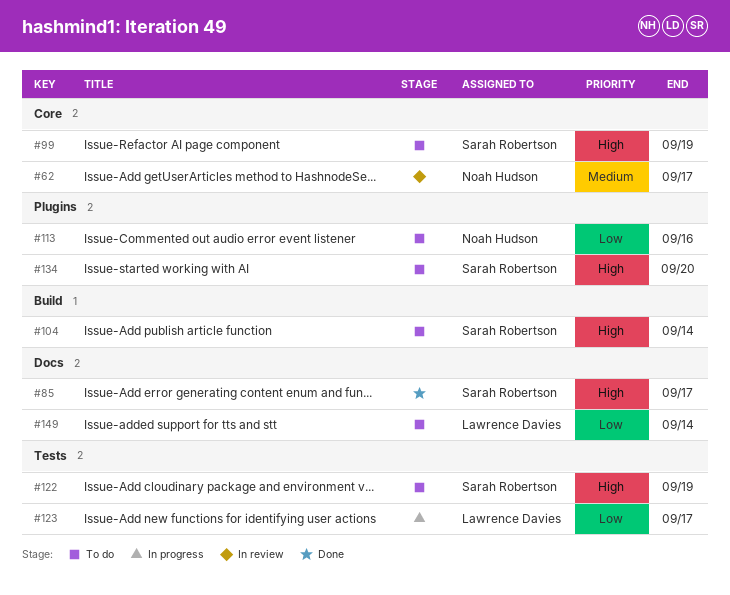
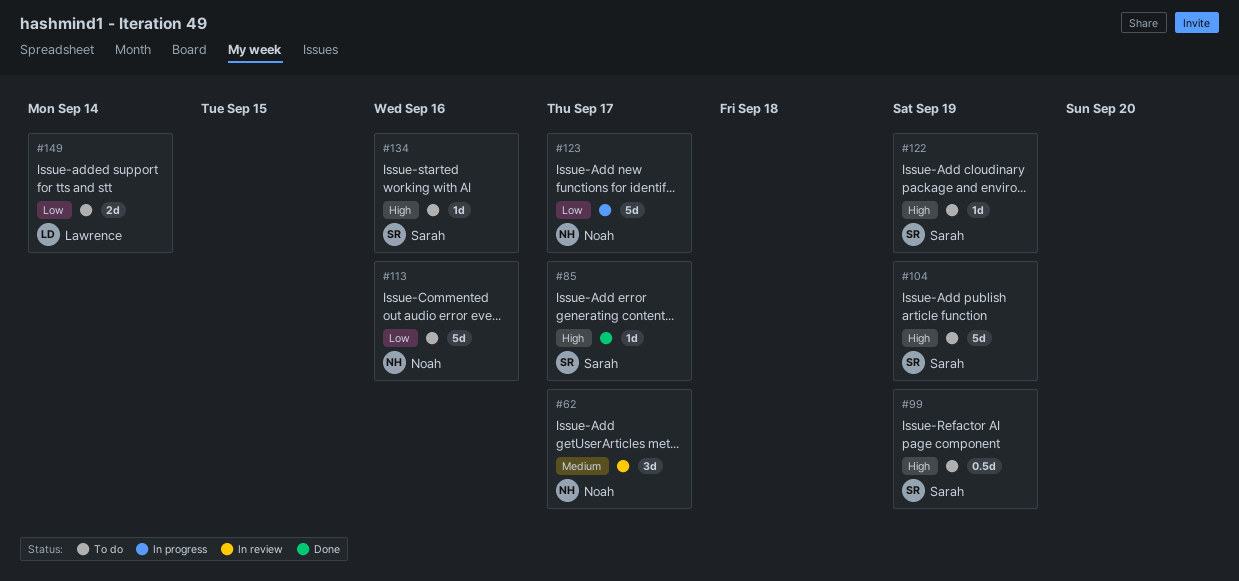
#104, due: Sep 14 -> Sep 19
#123, owner: Lawrence Davies -> Noah Hudson
#134, due: Sep 20 -> Sep 16

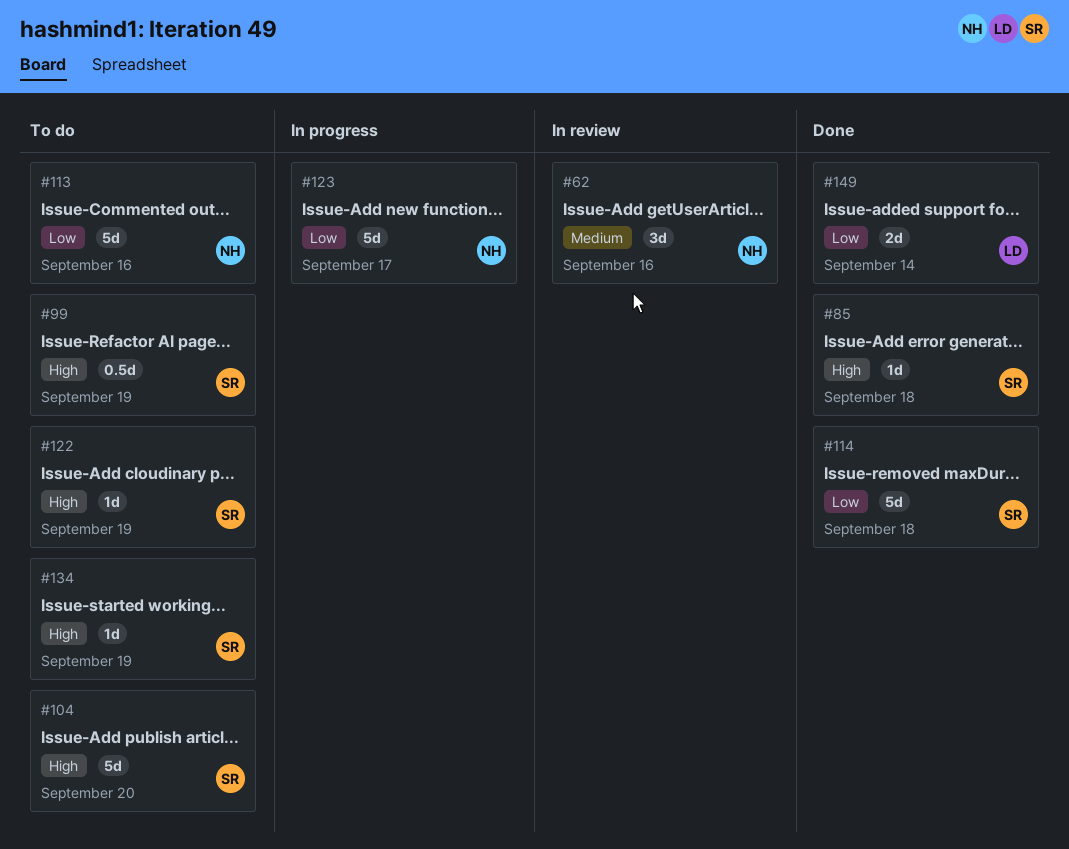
#62, due: Sep 17 -> Sep 16
#85, due: Sep 17 -> Sep 18
#104, due: Sep 19 -> Sep 20
#114: none -> present
#134, due: Sep 16 -> Sep 19
#149, status: To do -> Done

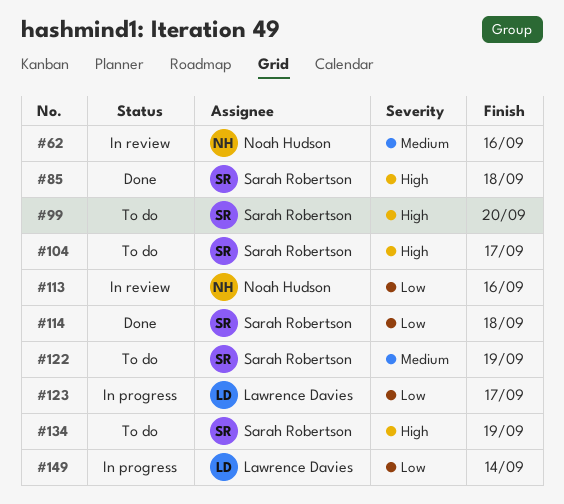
#99, due: Sep 19 -> Sep 20
#104, due: Sep 20 -> Sep 17
#113, status: To do -> In review
#122, priority: High -> Medium
#123, owner: Noah Hudson -> Lawrence Davies
#149, status: Done -> In progress

